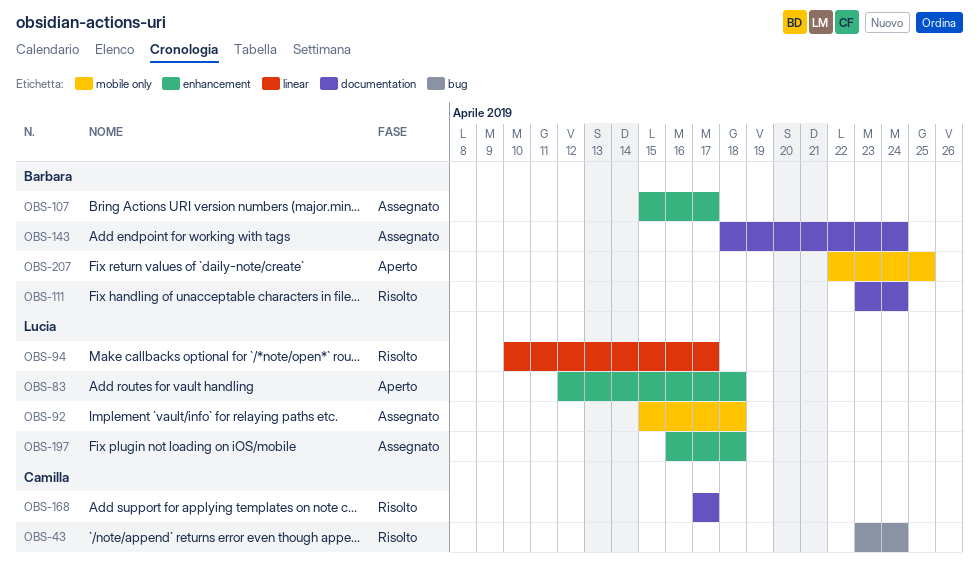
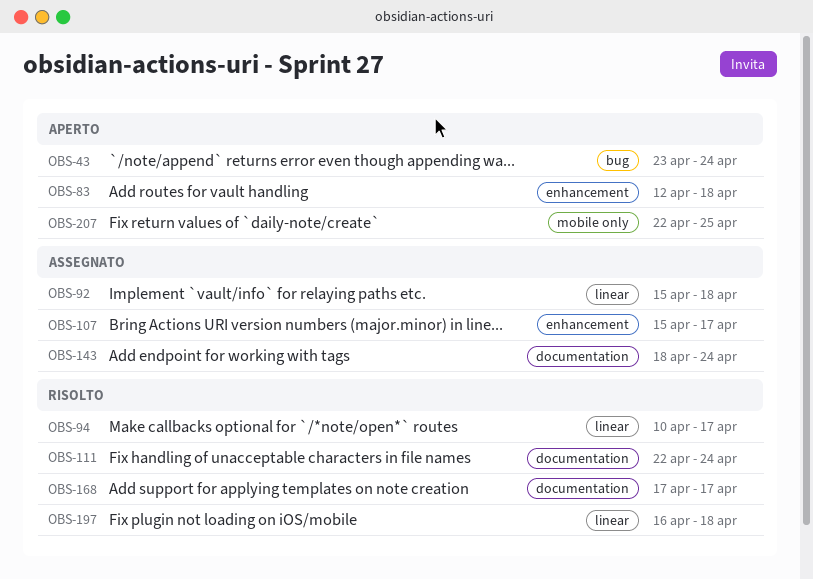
OBS-43, status: Risolto -> Aperto
OBS-92, label: mobile only -> linear
OBS-111, start: Apr 23 -> Apr 22
OBS-197, status: Assegnato -> Risolto
OBS-197, label: enhancement -> linear

